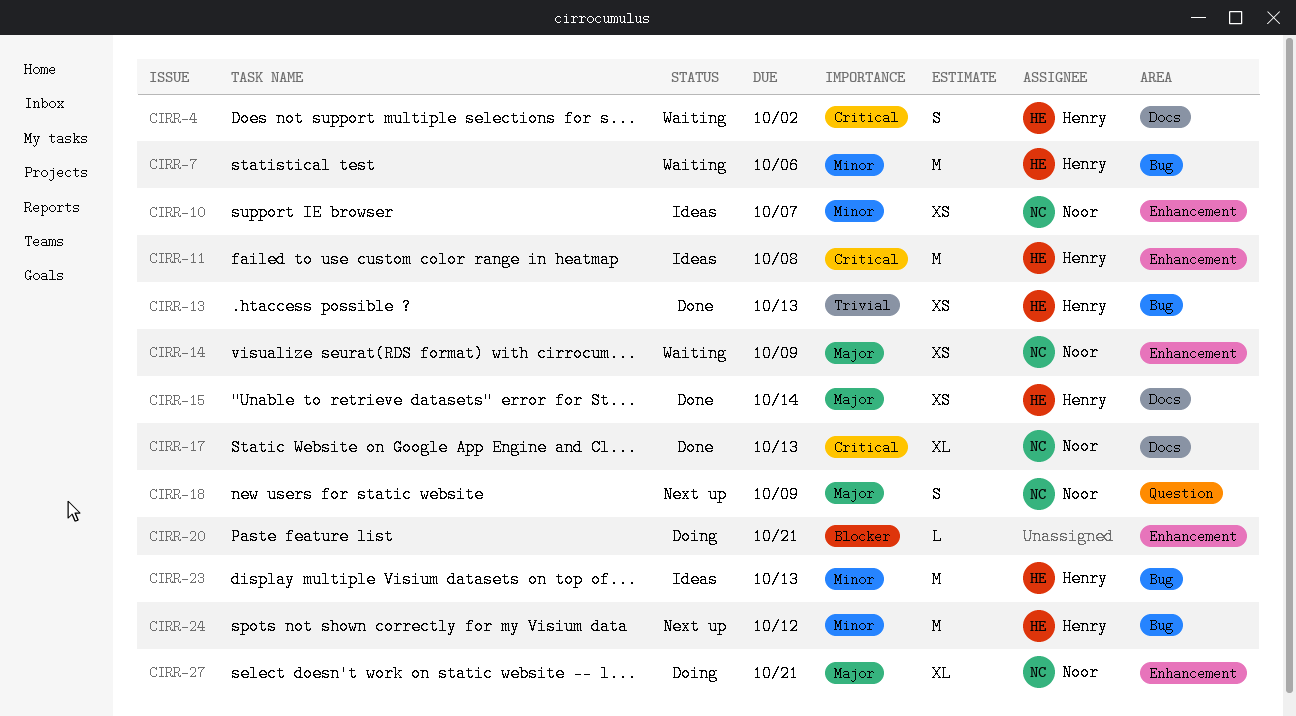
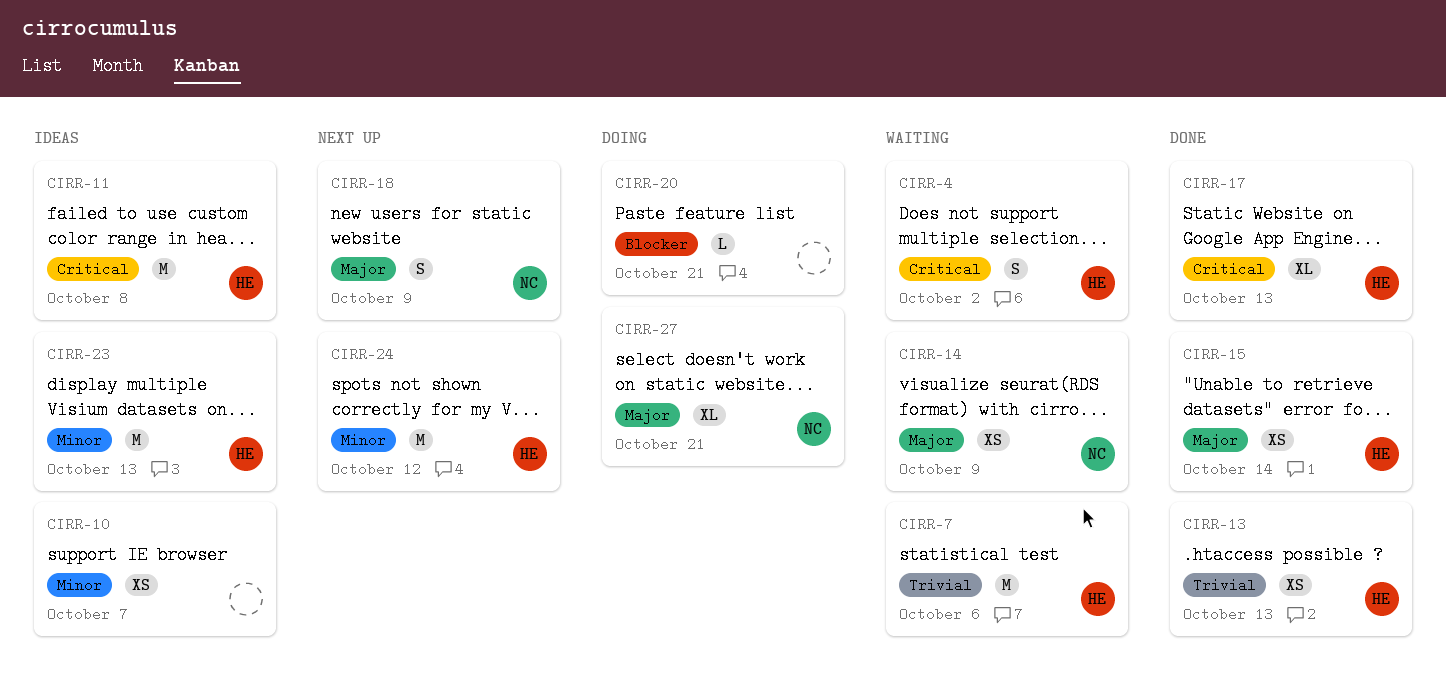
CIRR-7, priority: Minor -> Trivial
CIRR-10, owner: Noor -> none
CIRR-17, owner: Noor -> Henry

